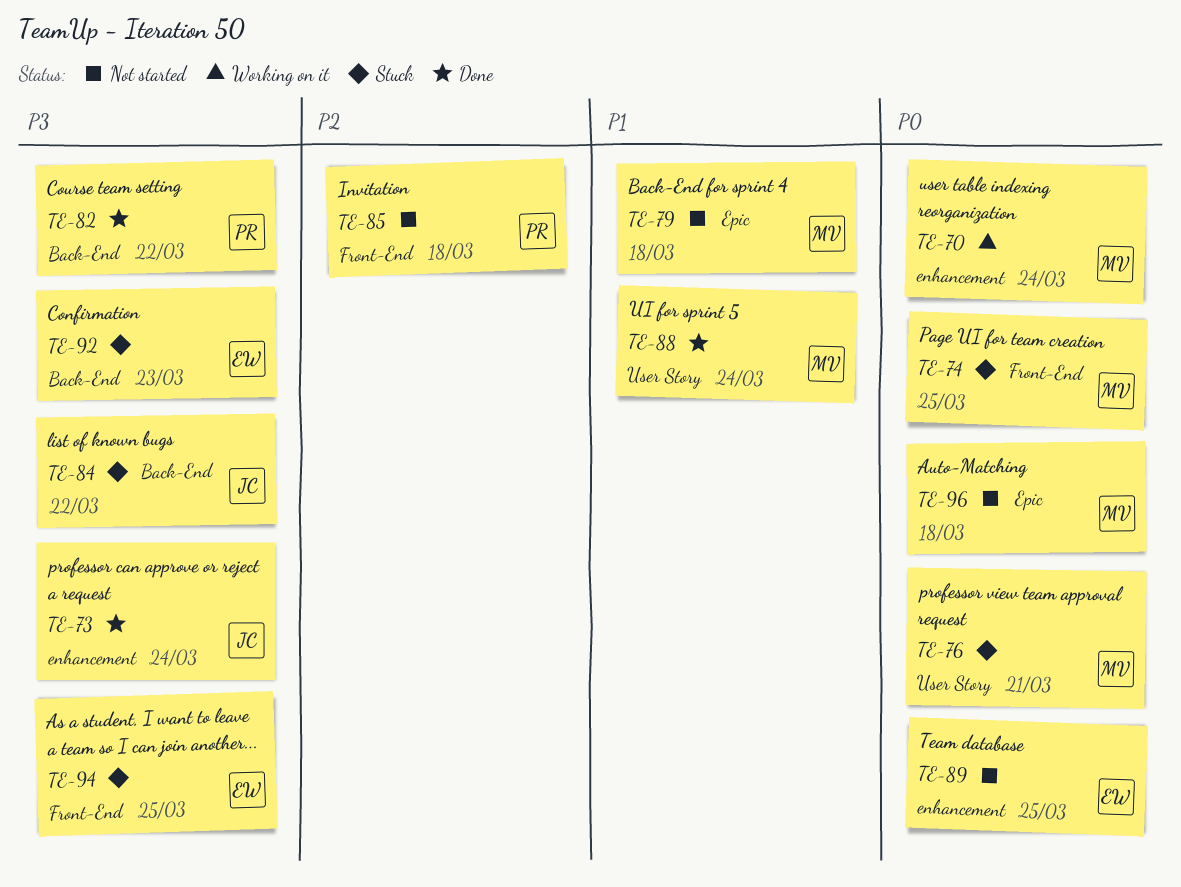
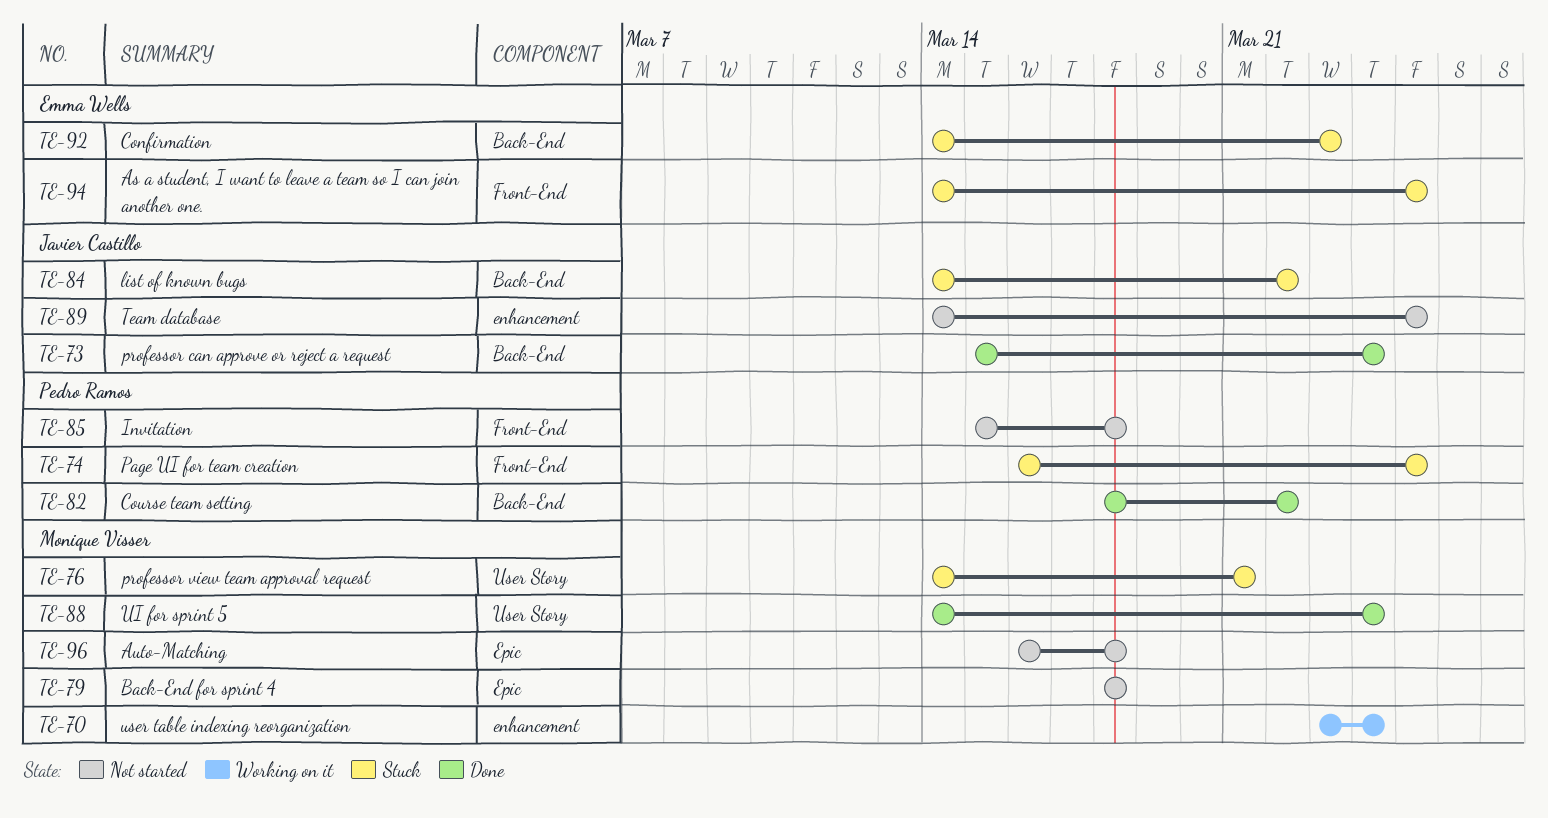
TE-73, label: enhancement -> Back-End
TE-74, owner: Monique Visser -> Pedro Ramos
TE-89, owner: Emma Wells -> Javier Castillo

